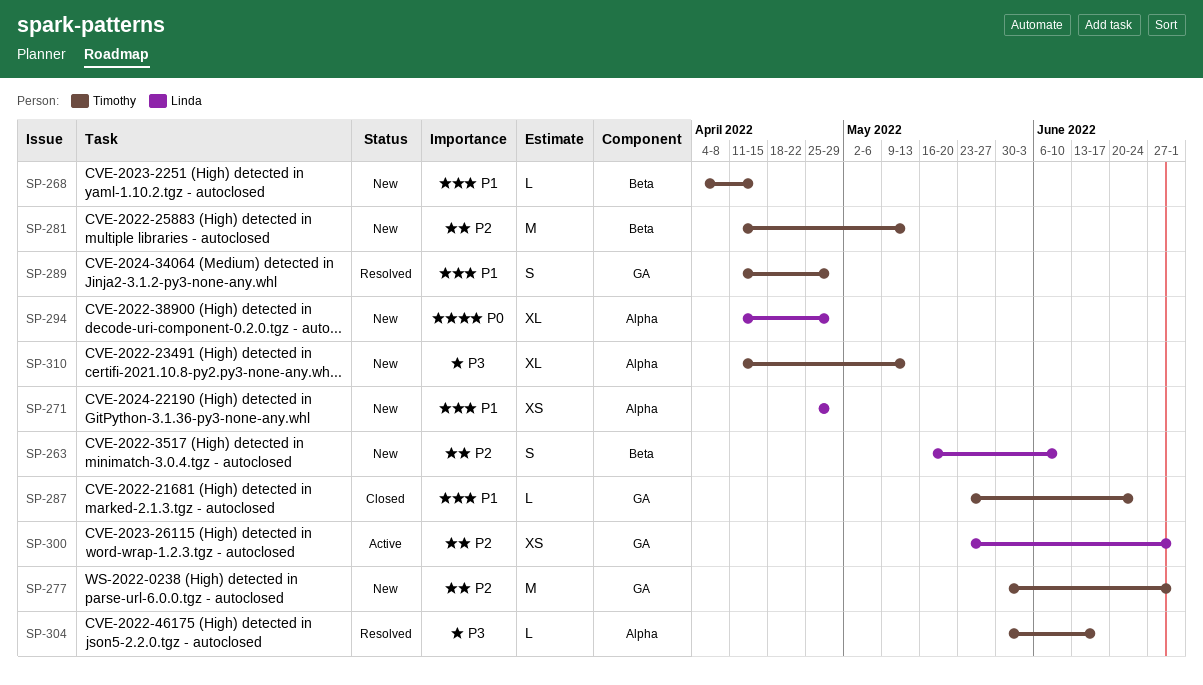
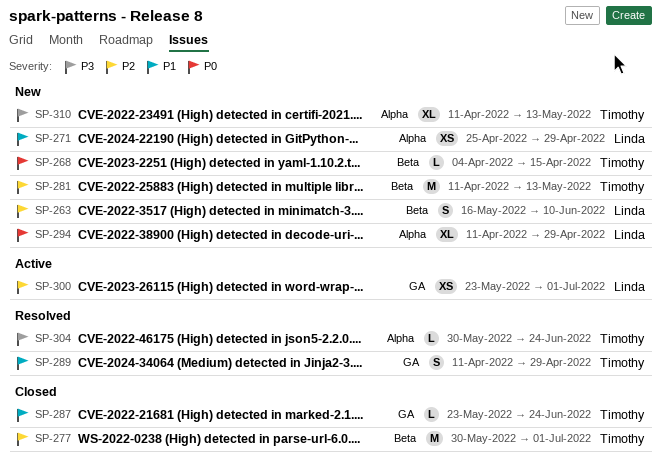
SP-268, priority: P1 -> P0
SP-277, status: New -> Closed
SP-277, label: GA -> Beta
SP-304, due: Jun 17 -> Jun 24

